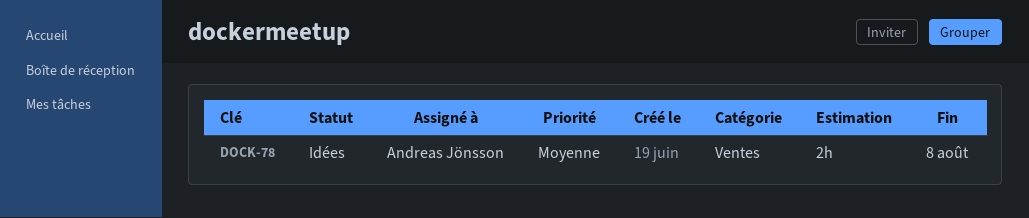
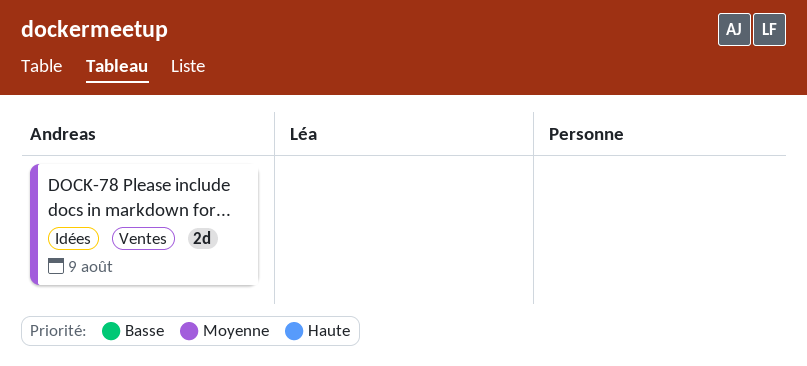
DOCK-78, estimate: 2h -> 2d
DOCK-78, due: Aug 8 -> Aug 9

